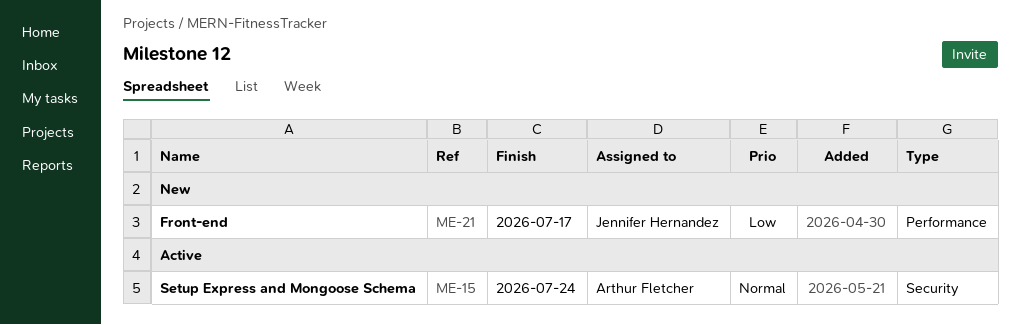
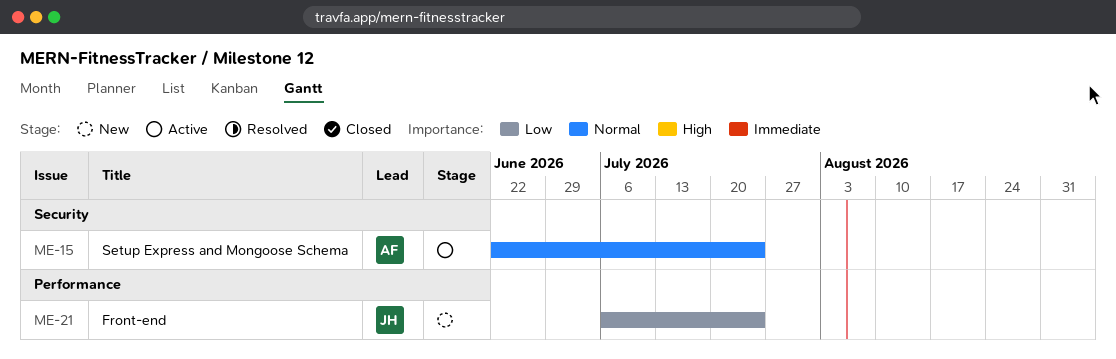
ME-21, due: Jul 17 -> Jul 24

